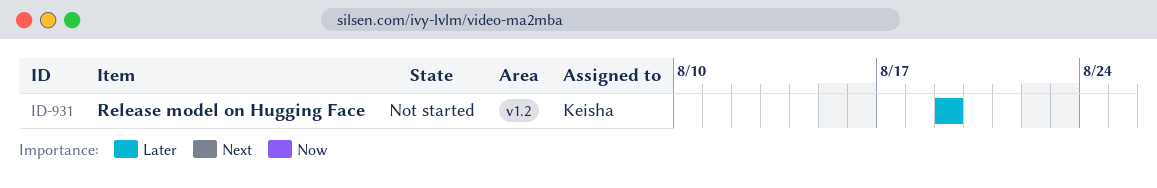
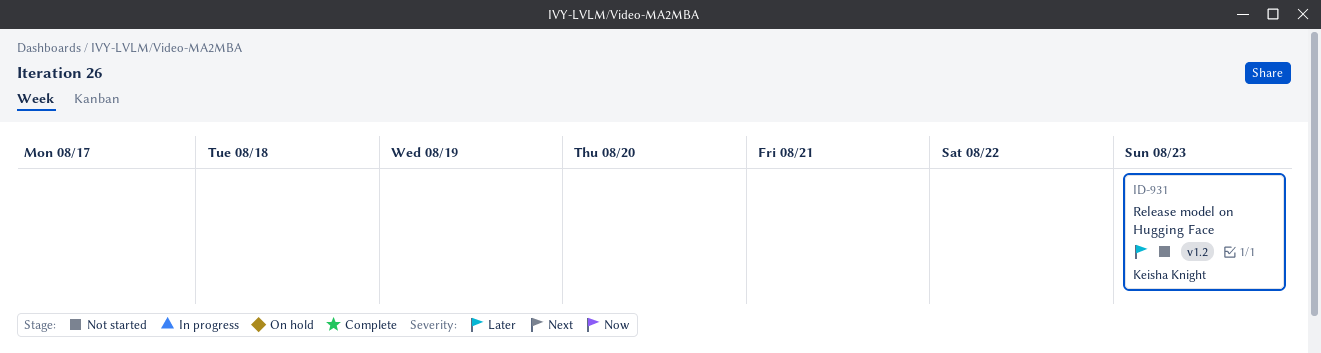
ID-931, due: Aug 19 -> Aug 23

